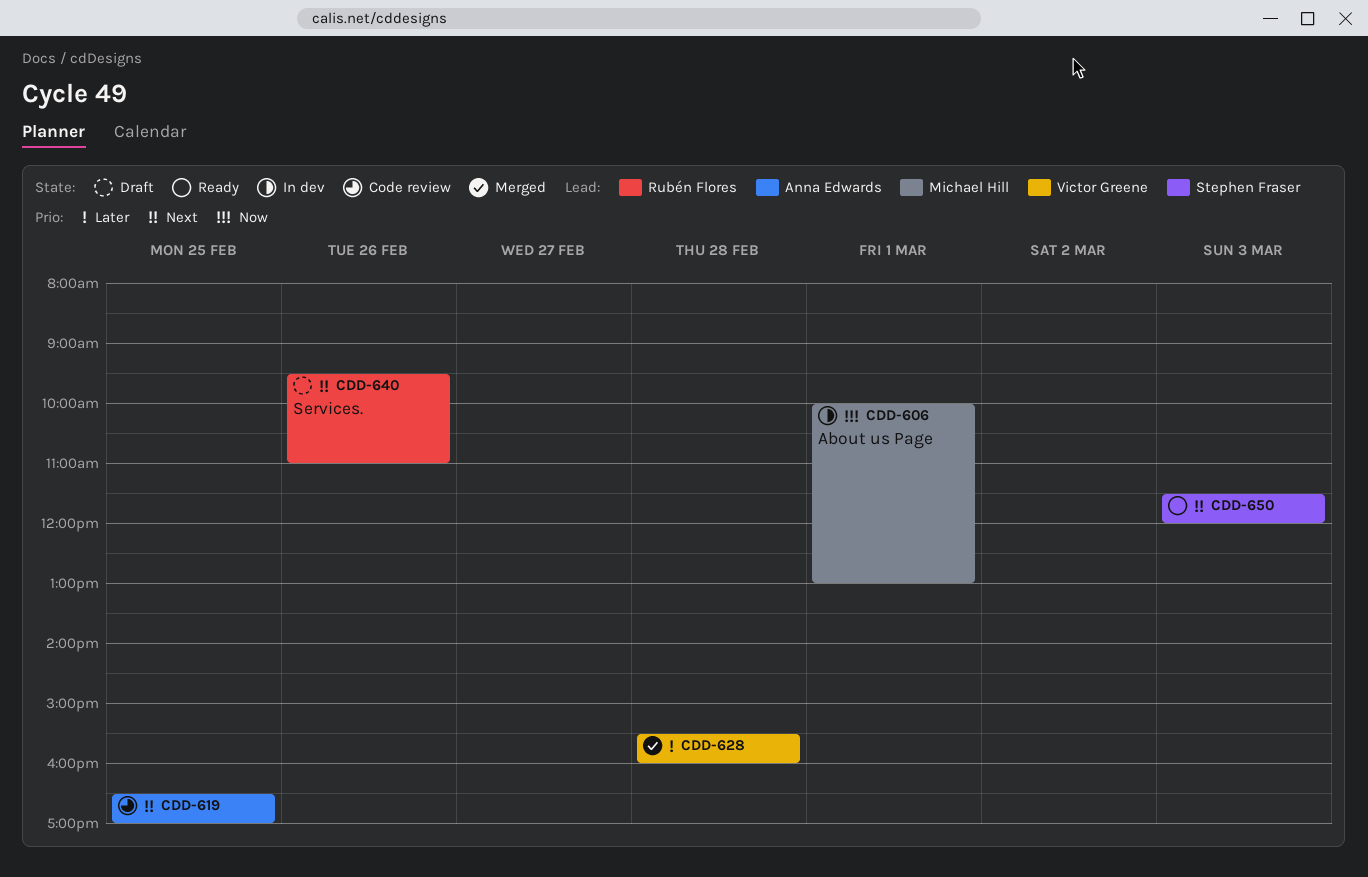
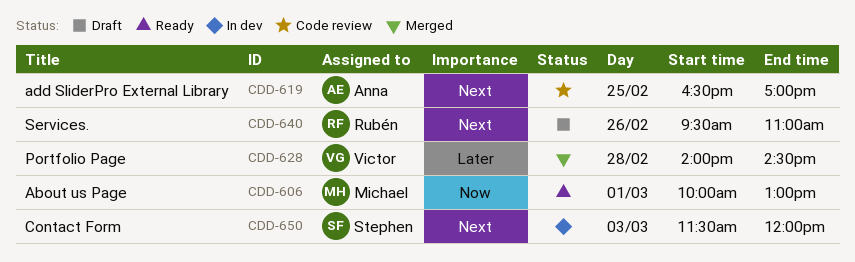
CDD-606, status: In dev -> Ready
CDD-628, begins: 15:30 -> 14:00
CDD-628, ends: 16:00 -> 14:30
CDD-650, status: Ready -> In dev

